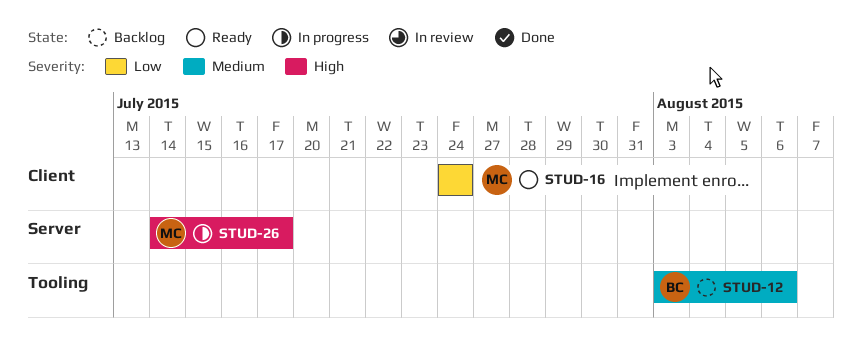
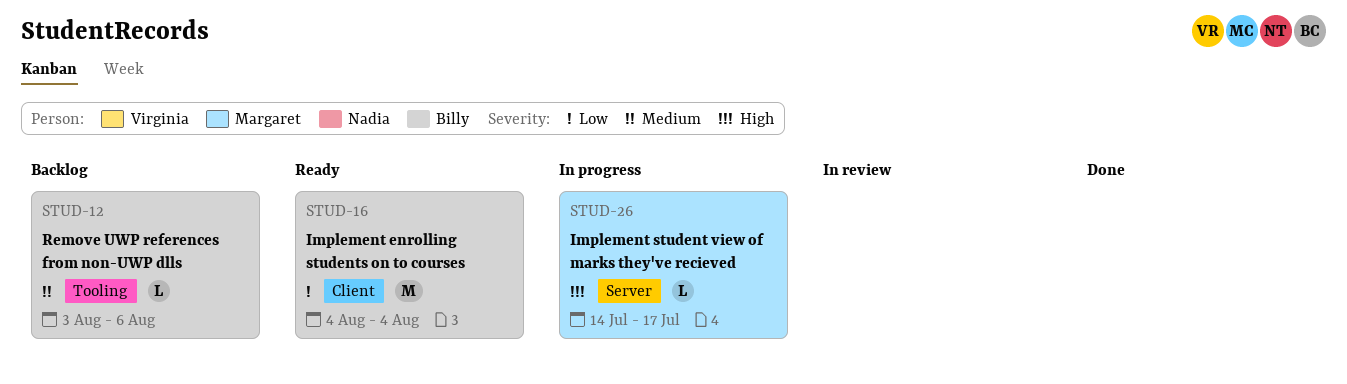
STUD-16, owner: Margaret -> Billy
STUD-16, start: Jul 24 -> Aug 4
STUD-16, due: Jul 24 -> Aug 4

